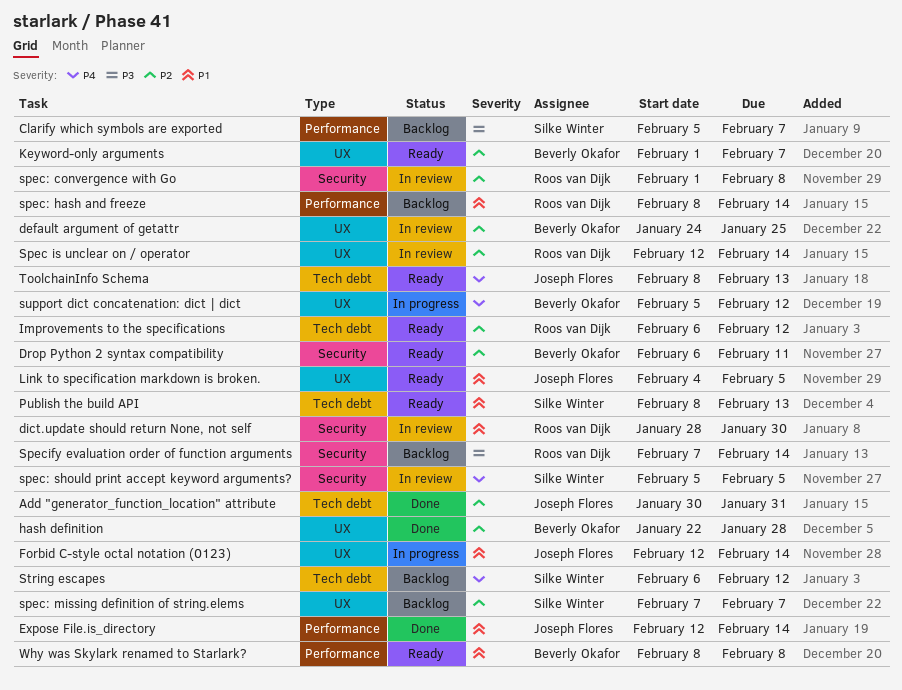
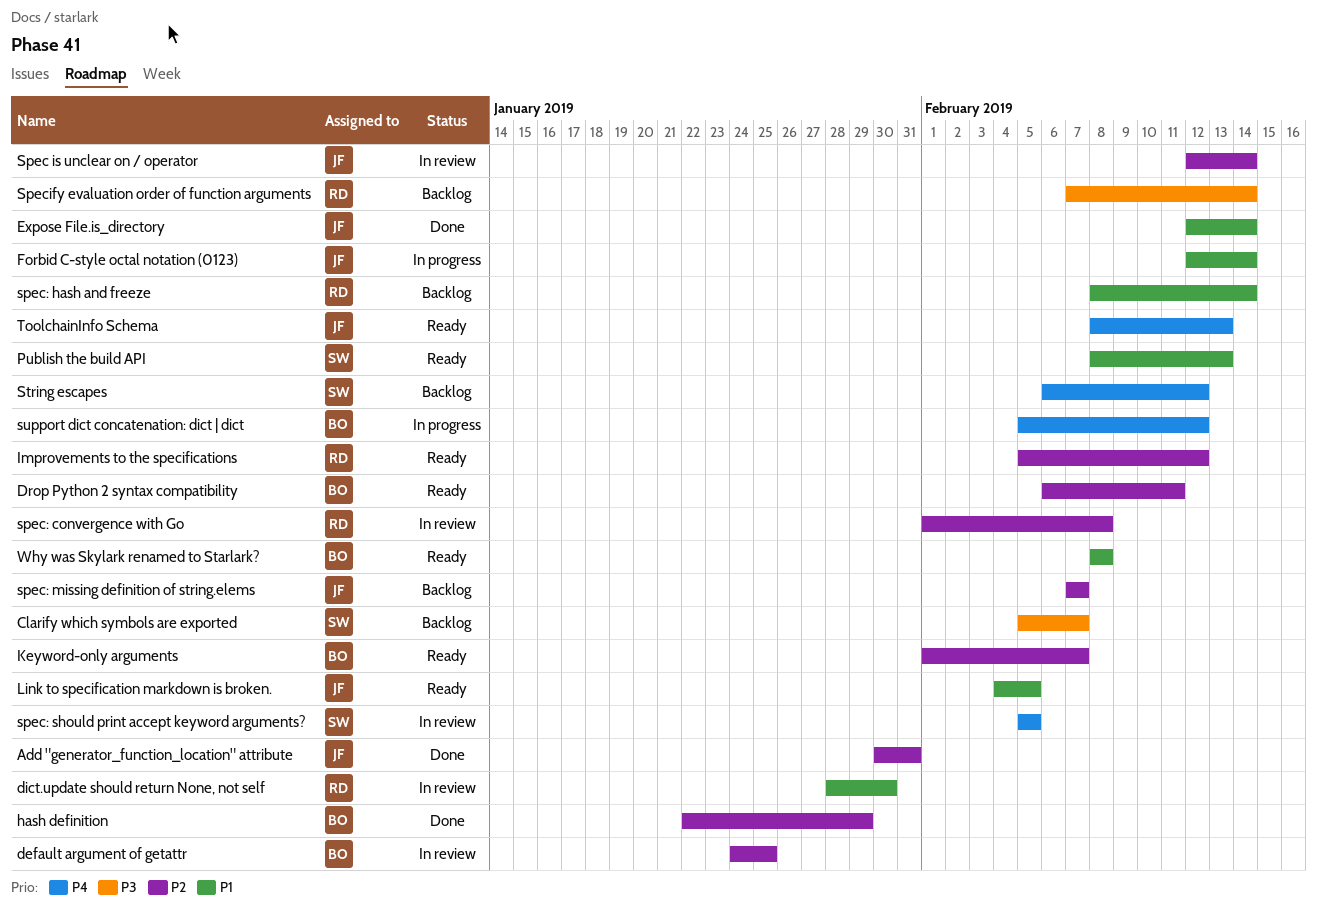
hash definition, due: Jan 28 -> Jan 29
Improvements to the specifications, start: Feb 6 -> Feb 5
Spec is unclear on / operator, owner: Roos van Dijk -> Joseph Flores
spec: missing definition of string.elems, owner: Silke Winter -> Joseph Flores

